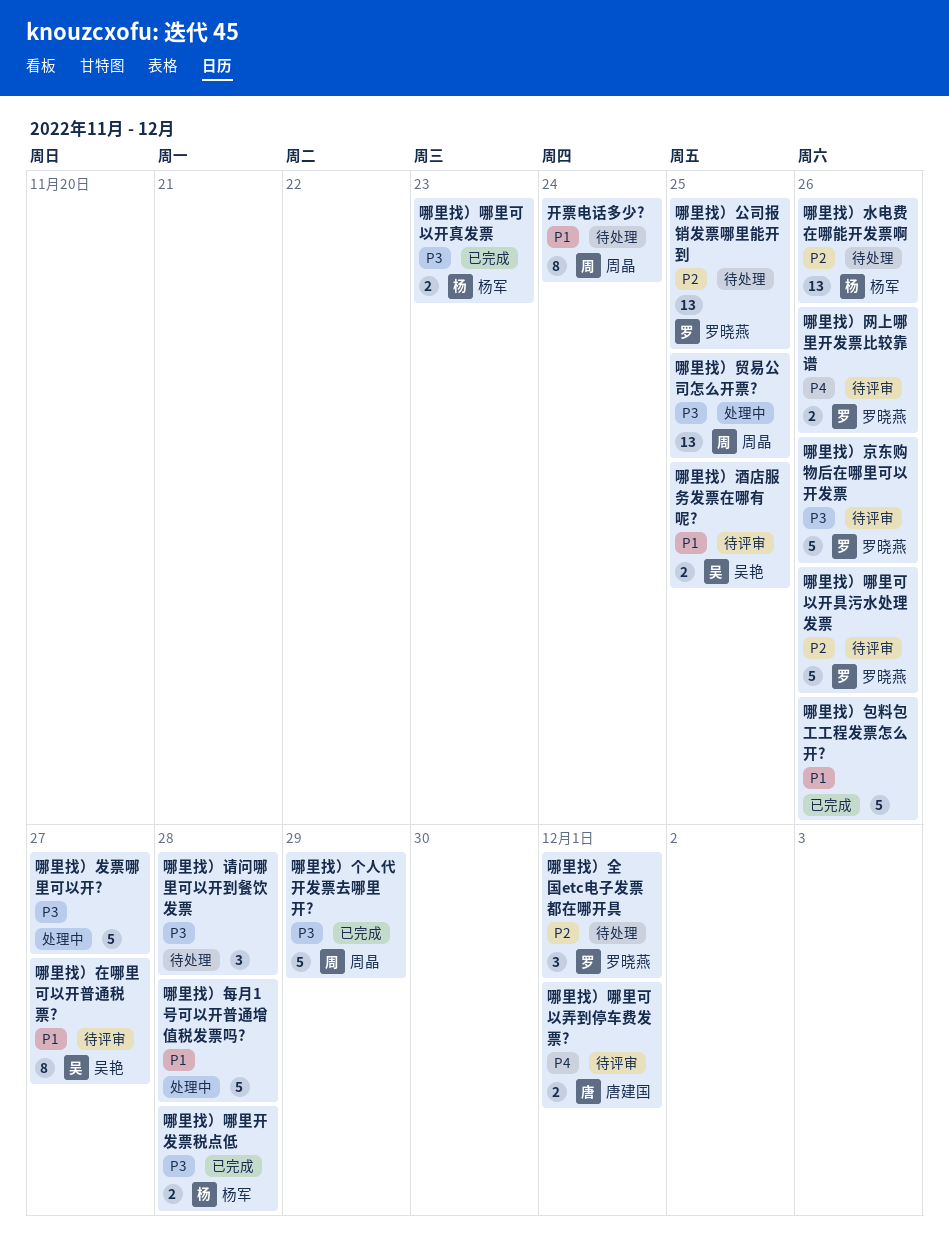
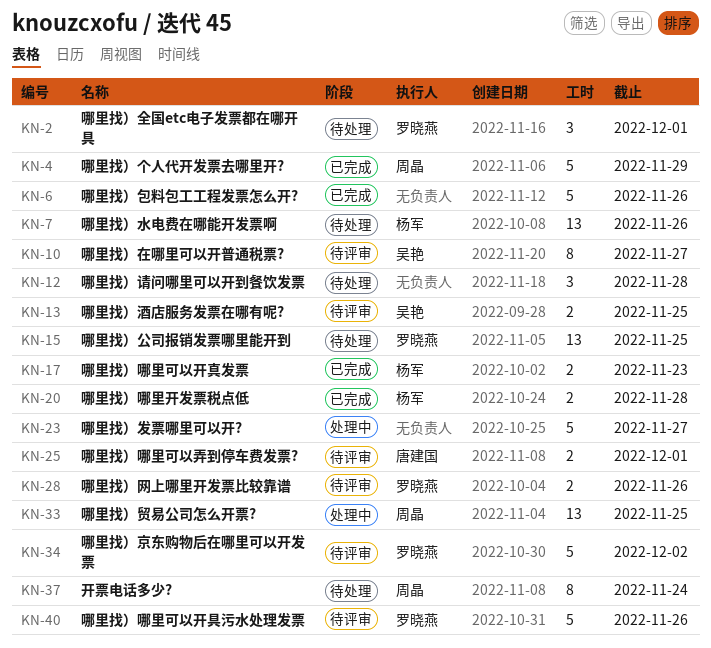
哪里找）京东购物后在哪里可以开发票, due: Nov 26 -> Dec 2
哪里找）每月1号可以开普通增值税发票吗?: present -> none

